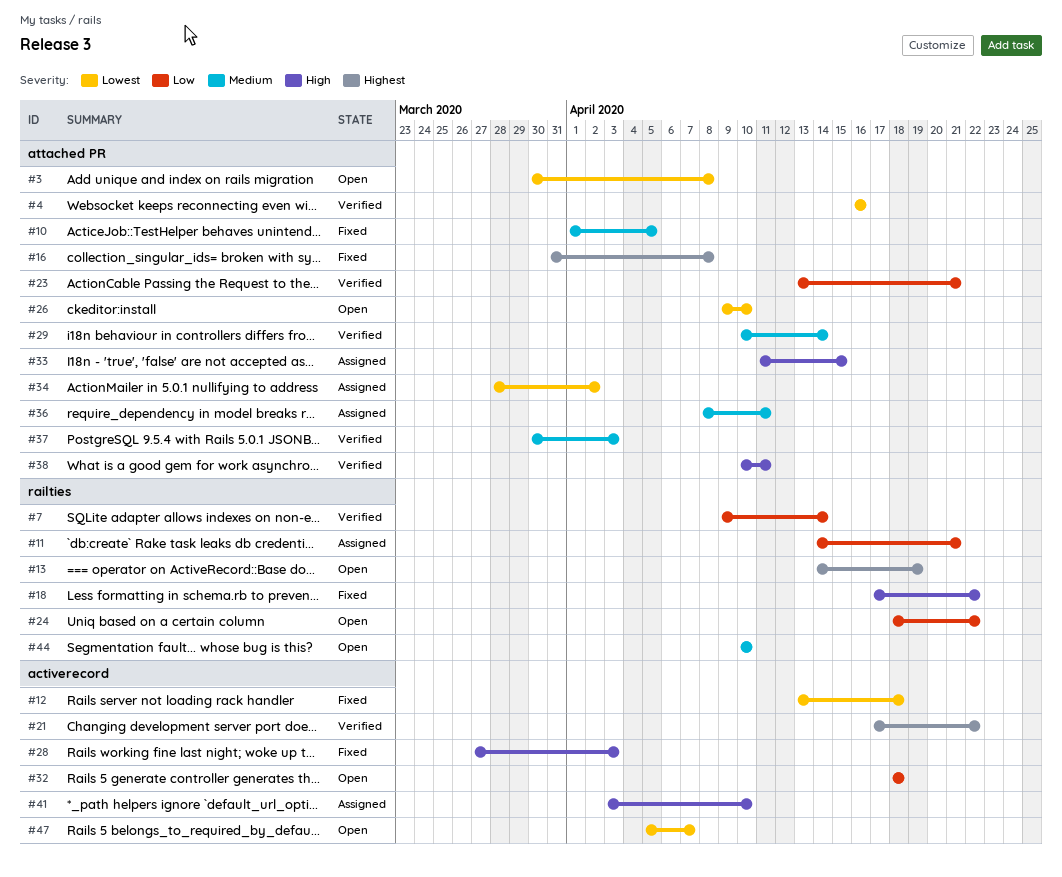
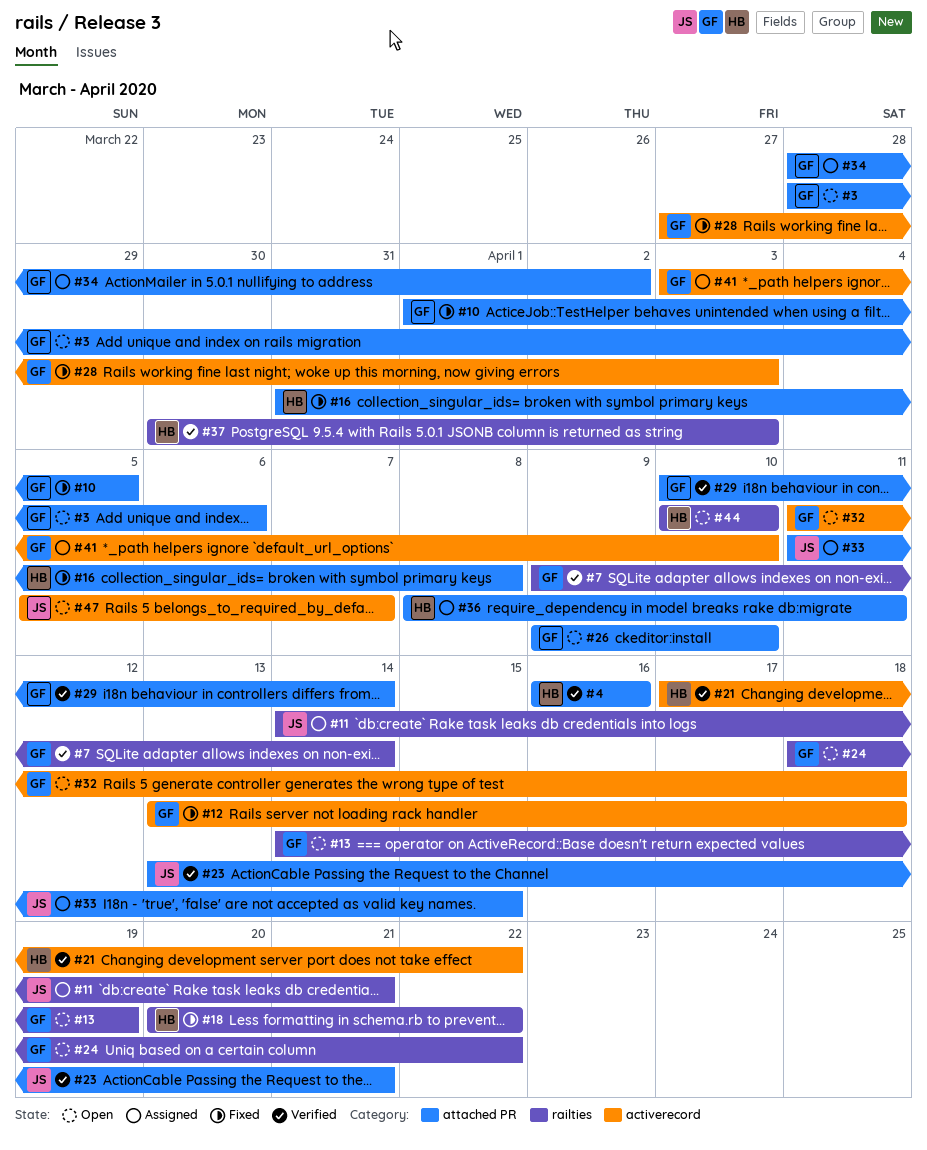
#3, start: Mar 30 -> Mar 28
#3, due: Apr 8 -> Apr 6
#18, start: Apr 17 -> Apr 20
#32, start: Apr 18 -> Apr 11
#37, label: attached PR -> railties
#38: present -> none

